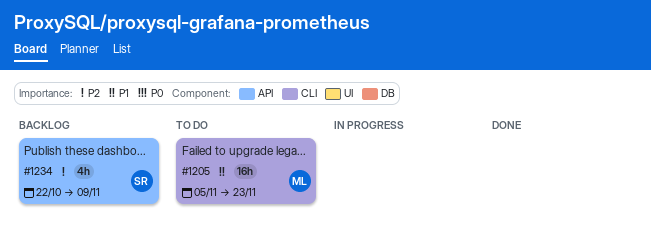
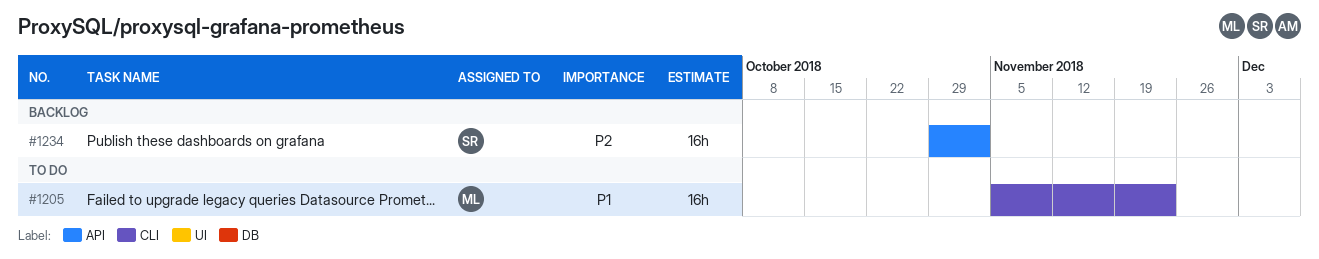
#1234, estimate: 4h -> 16h
#1234, start: Oct 22 -> Oct 29
#1234, due: Nov 9 -> Nov 2

